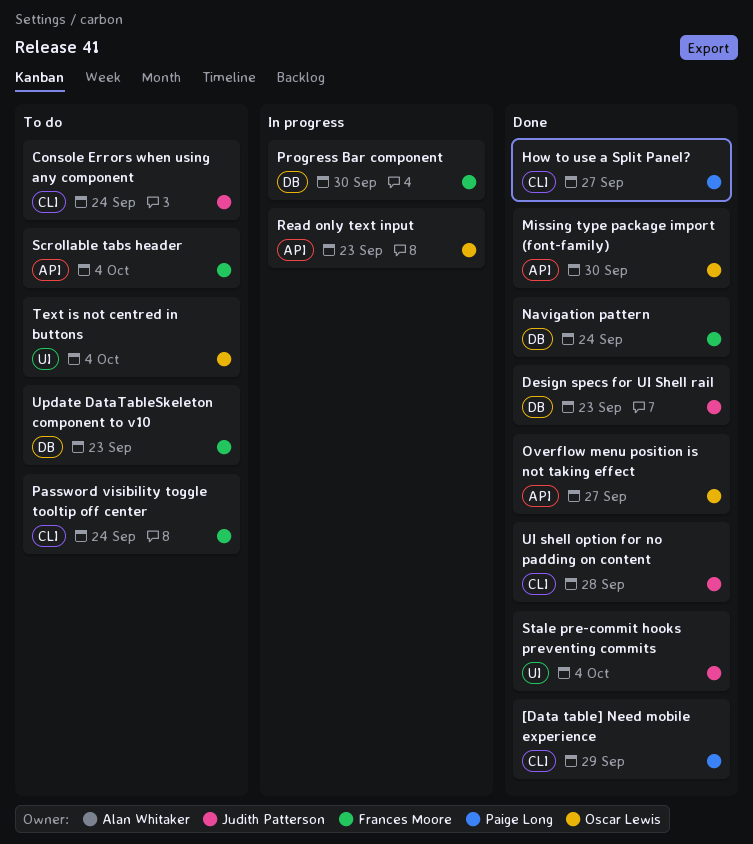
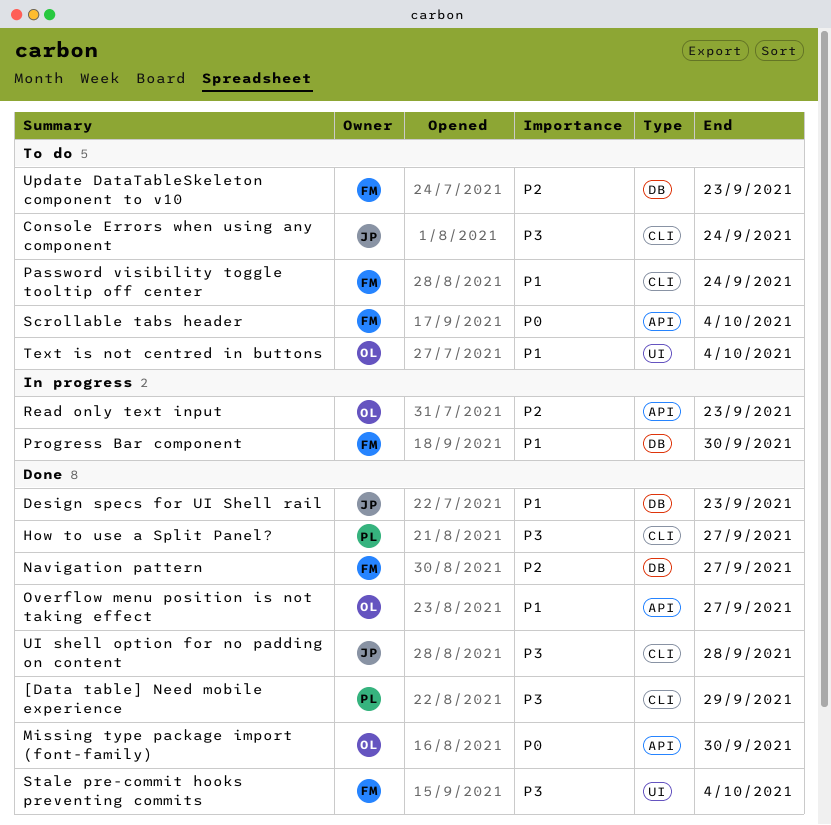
Navigation pattern, due: Sep 24 -> Sep 27
Stale pre-commit hooks preventing commits, owner: Judith Patterson -> Frances Moore

